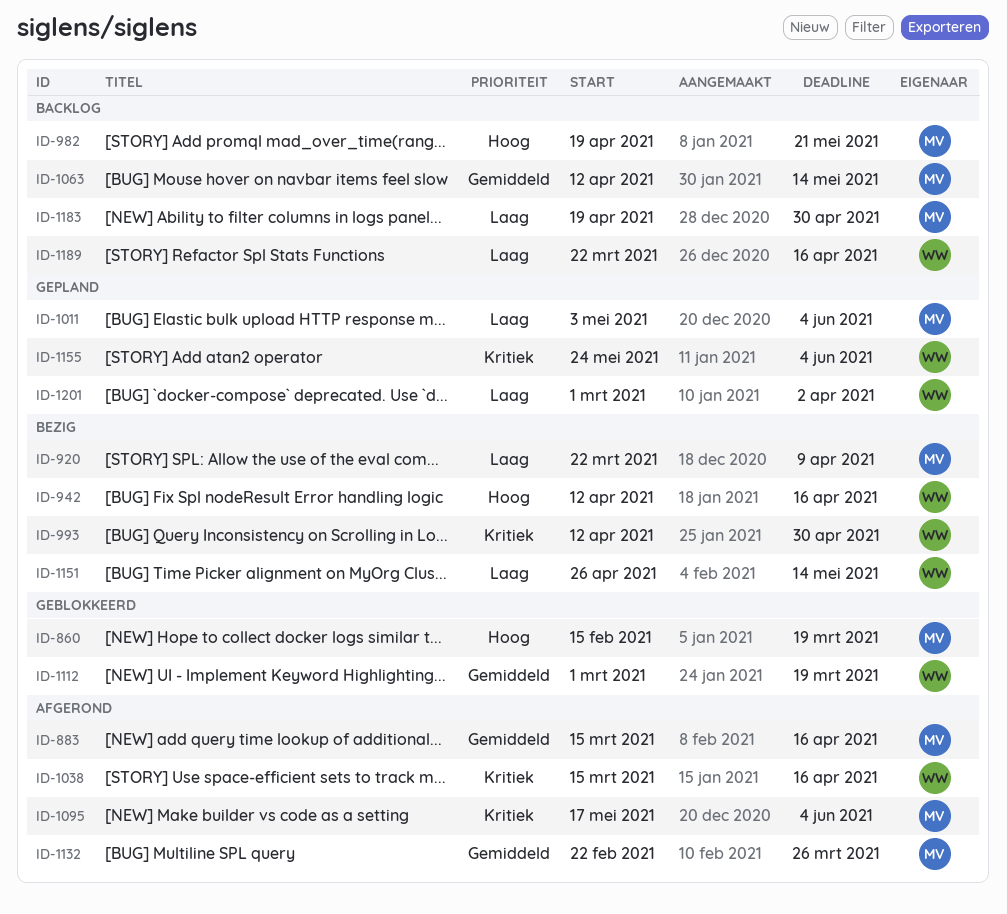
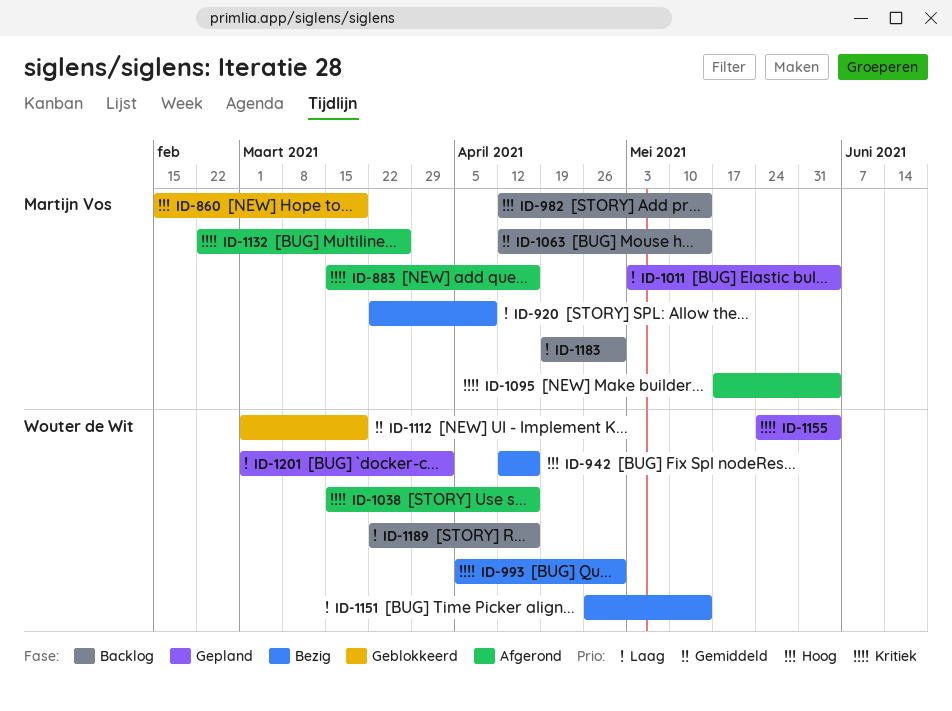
ID-883, priority: Gemiddeld -> Kritiek
ID-982, start: Apr 19 -> Apr 12
ID-982, due: May 21 -> May 14
ID-993, start: Apr 12 -> Apr 5
ID-1132, priority: Gemiddeld -> Kritiek

